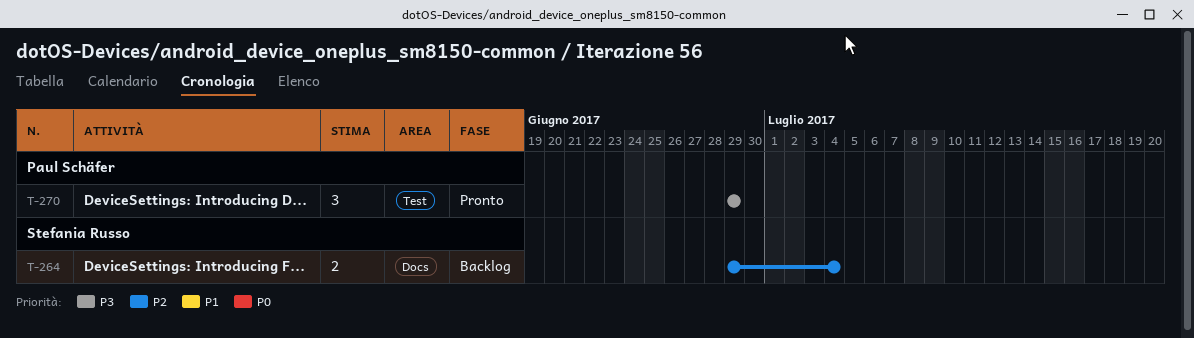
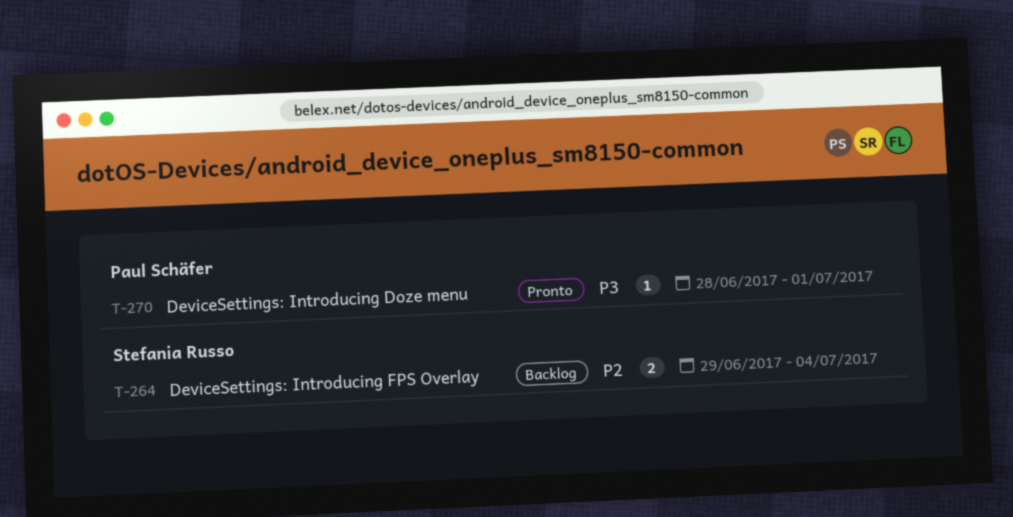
T-270, estimate: 3 -> 1
T-270, start: Jun 29 -> Jun 28
T-270, due: Jun 29 -> Jul 1

